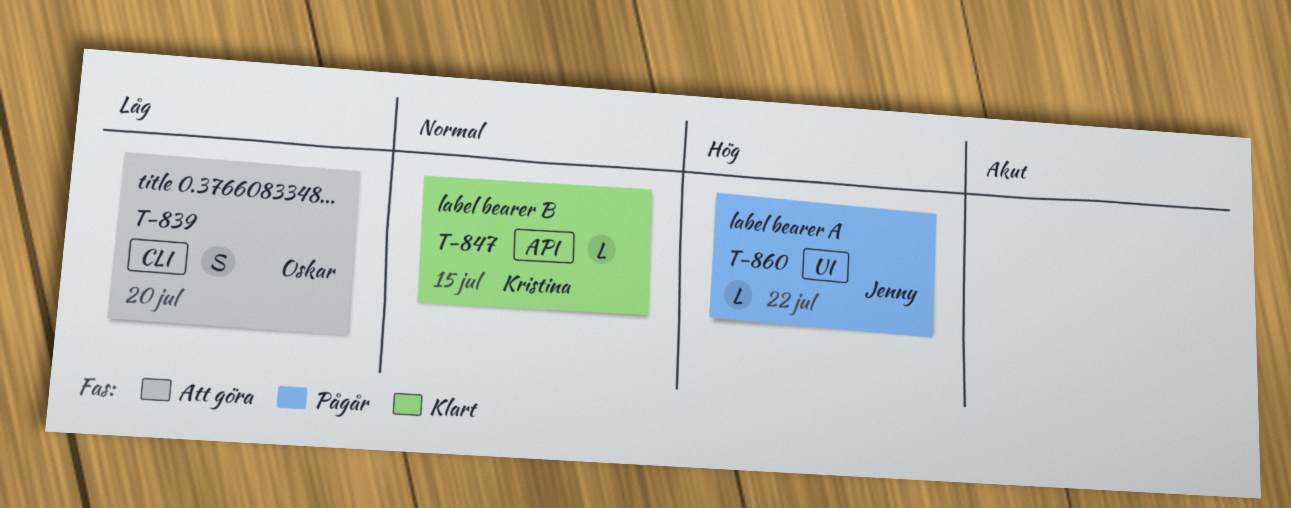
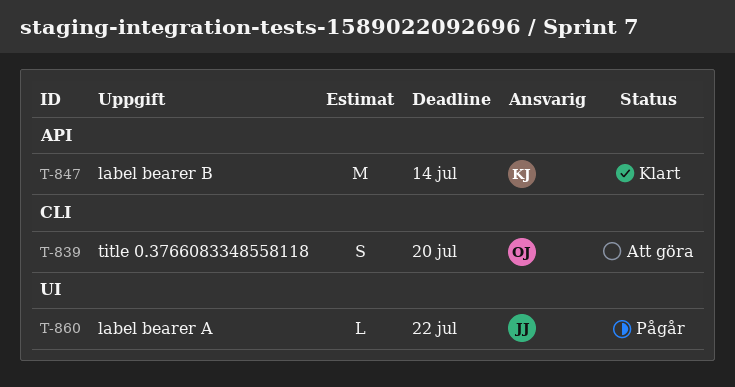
T-847, estimate: L -> M
T-847, due: Jul 15 -> Jul 14

